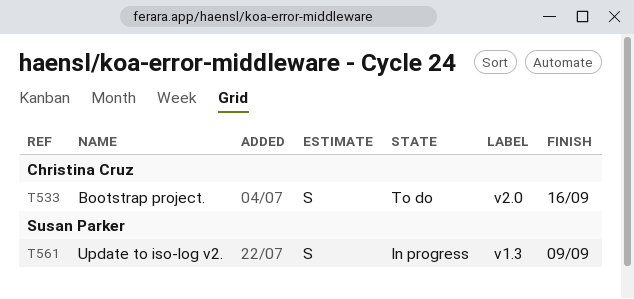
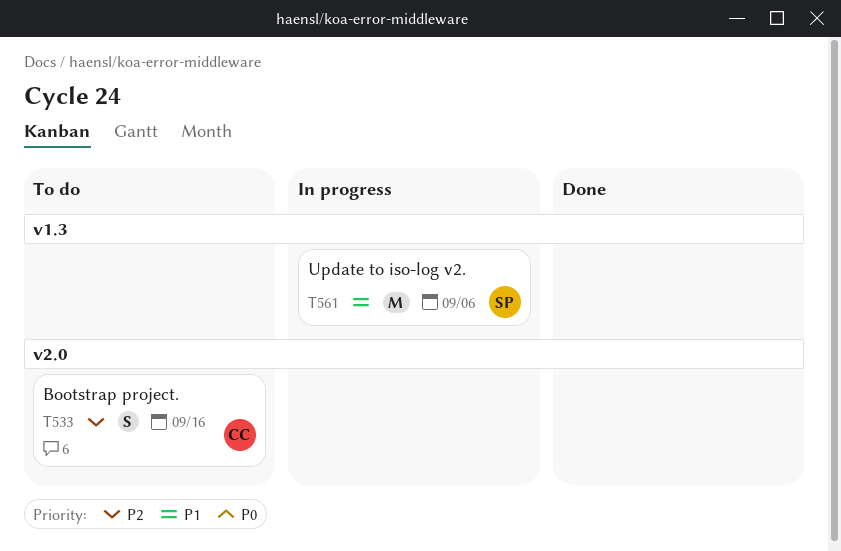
T561, estimate: S -> M
T561, due: Sep 9 -> Sep 6

